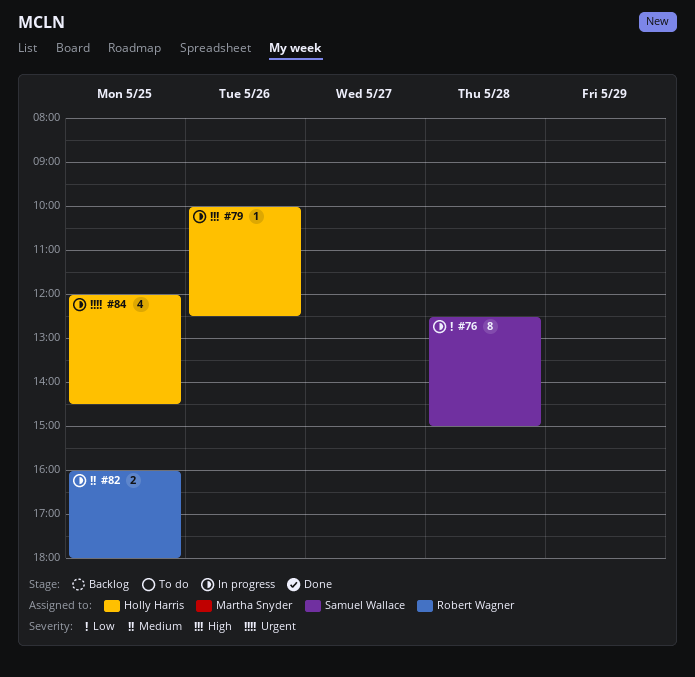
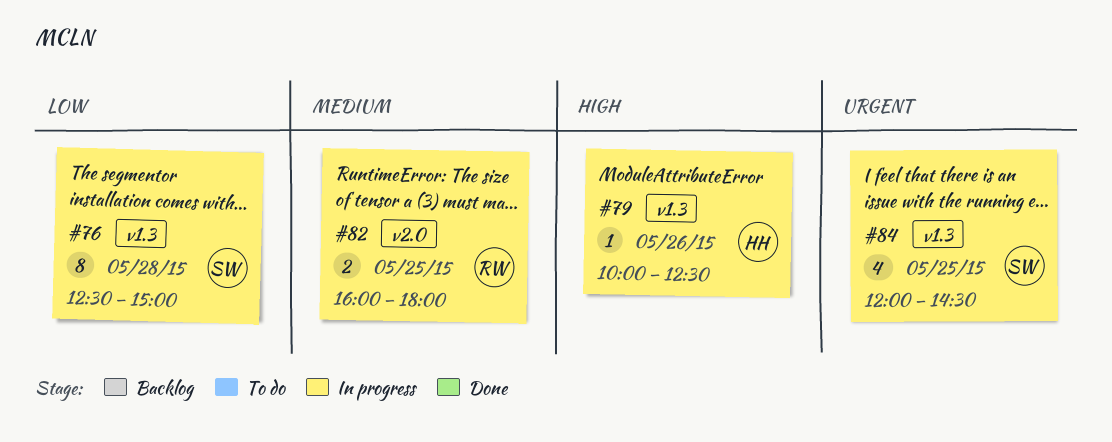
#84, owner: Holly Harris -> Samuel Wallace

